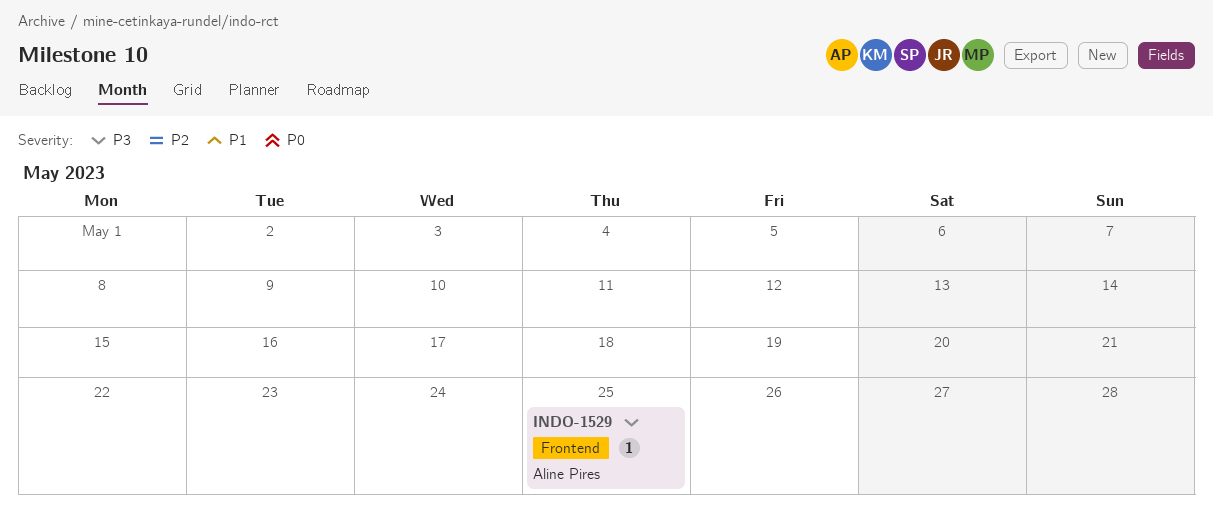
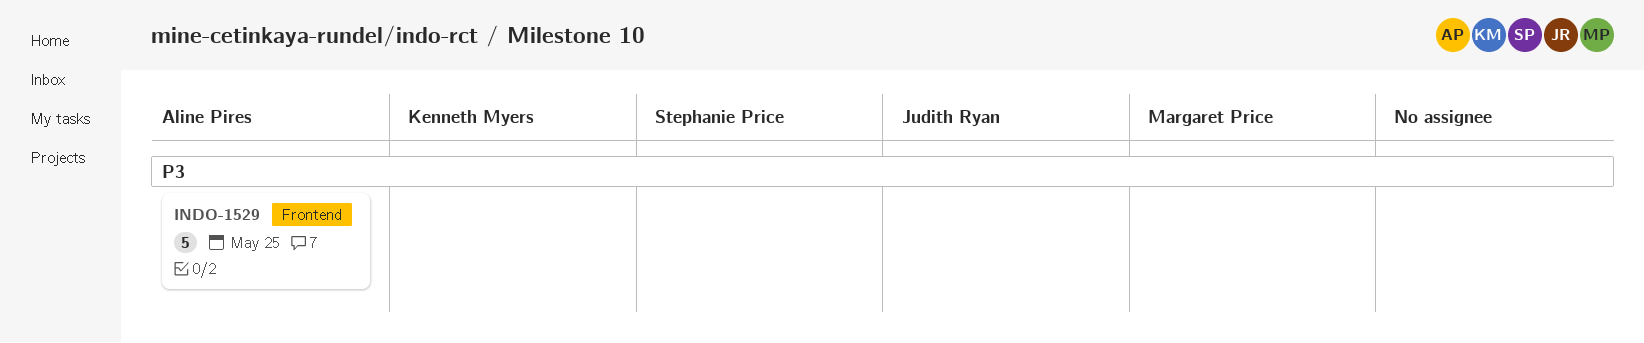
INDO-1529, estimate: 1 -> 5

